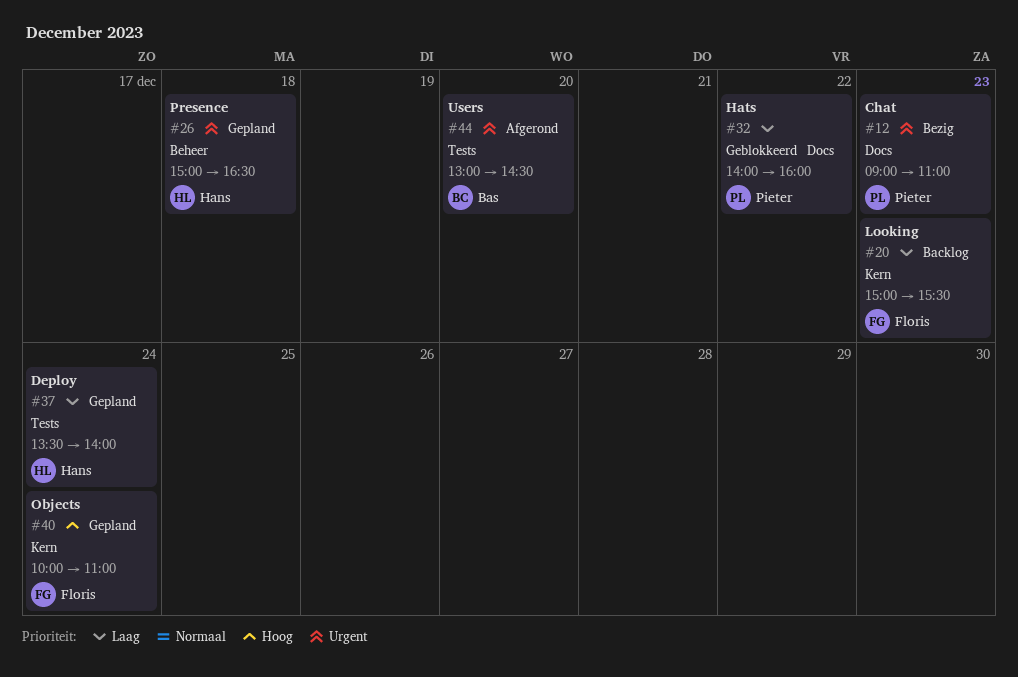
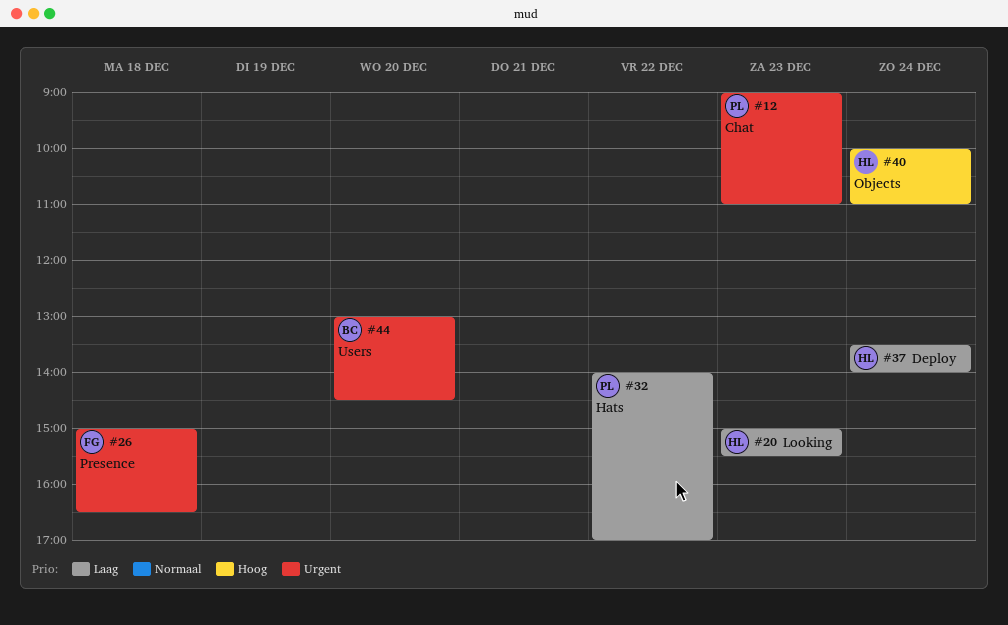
#20, owner: Floris -> Hans
#26, owner: Hans -> Floris
#32, ends: 16:00 -> 17:00
#40, owner: Floris -> Hans

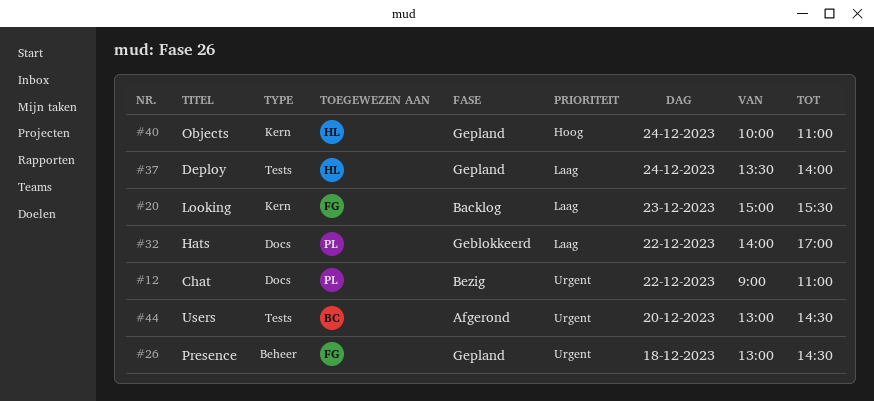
#12, day: Dec 23 -> Dec 22
#20, owner: HL -> FG
#26, begins: 15:00 -> 13:00
#26, ends: 16:30 -> 14:30

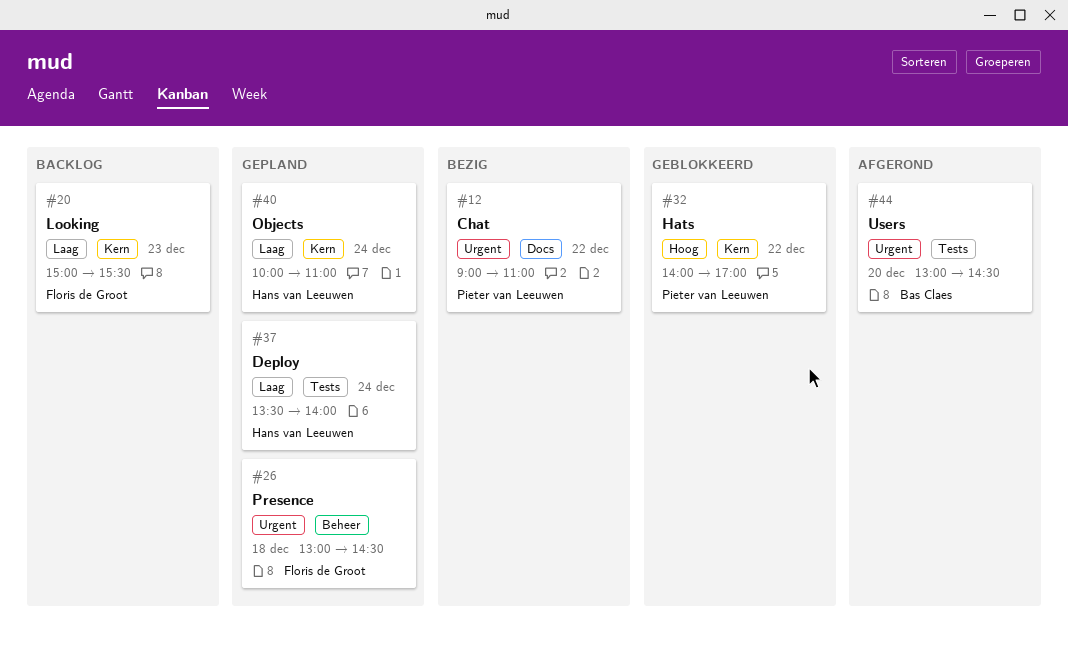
#32, priority: Laag -> Hoog
#32, label: Docs -> Kern
#40, priority: Hoog -> Laag

